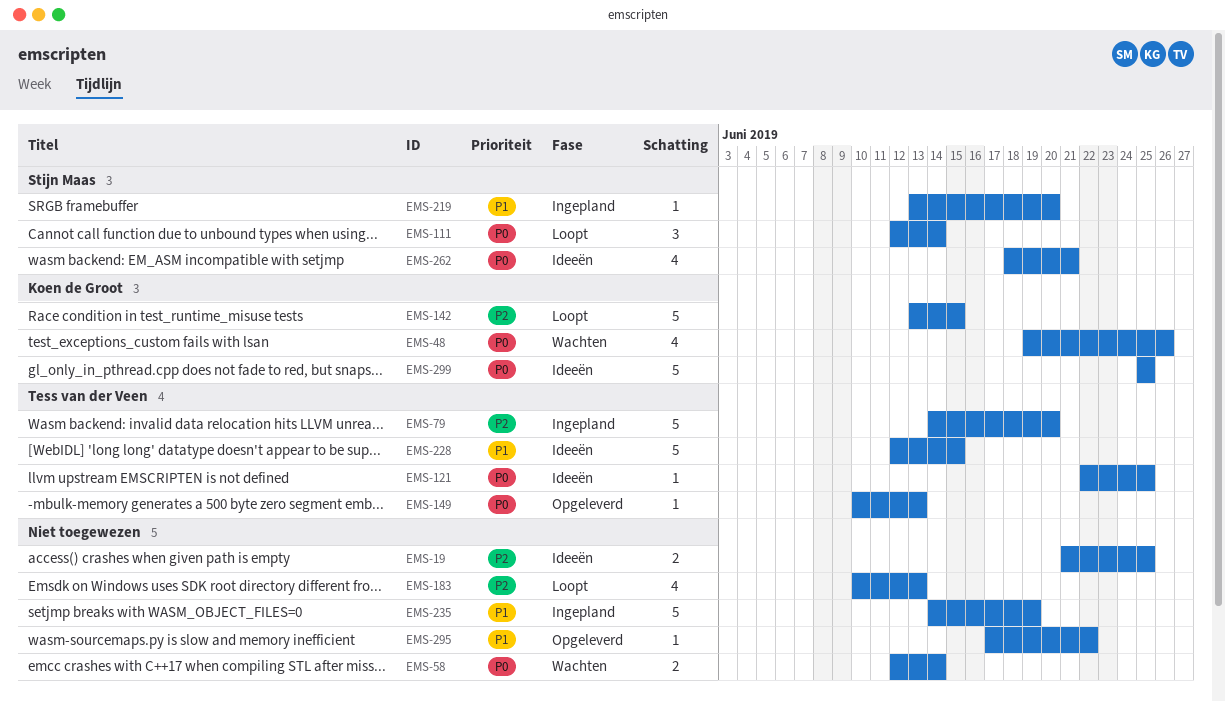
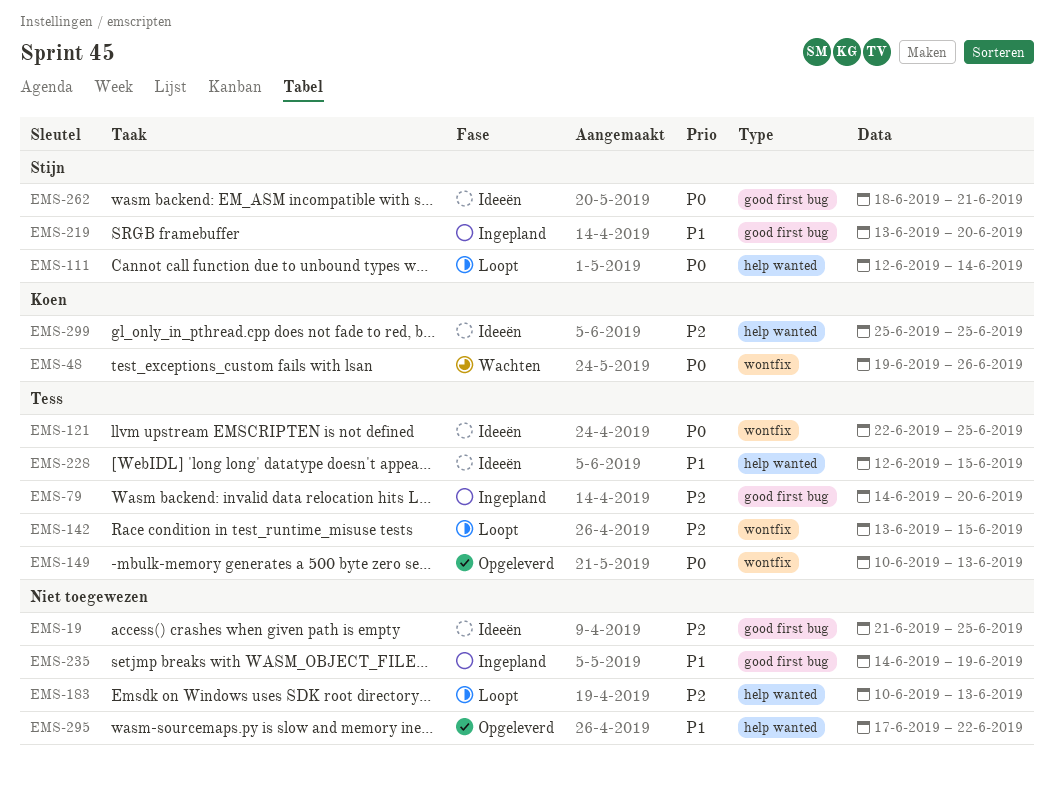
EMS-58: present -> none
EMS-142, owner: Koen de Groot -> Tess van der Veen
EMS-299, priority: P0 -> P2

